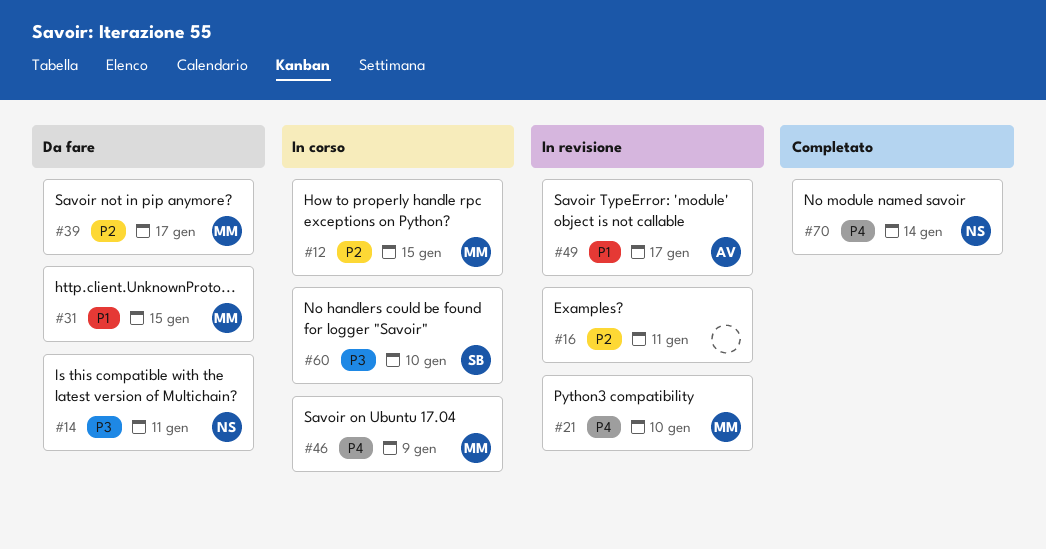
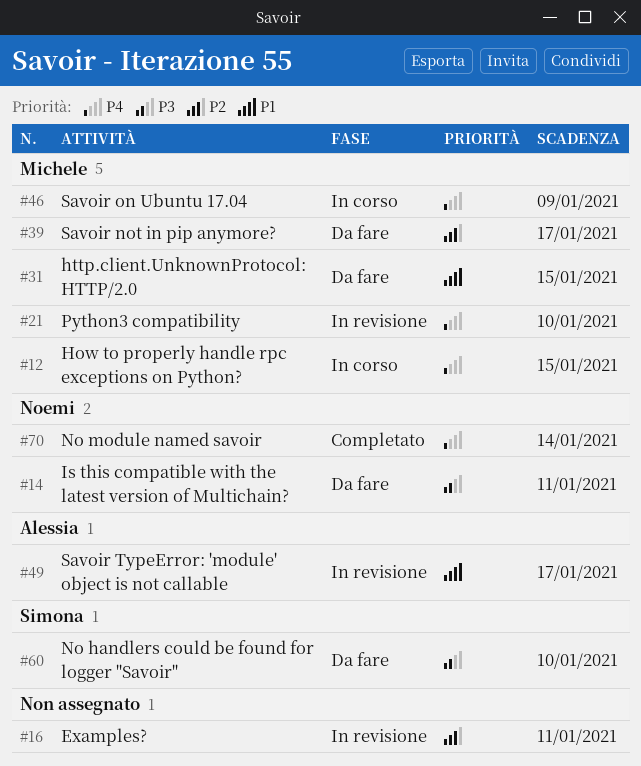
#12, priority: P2 -> P4
#60, status: In corso -> Da fare

